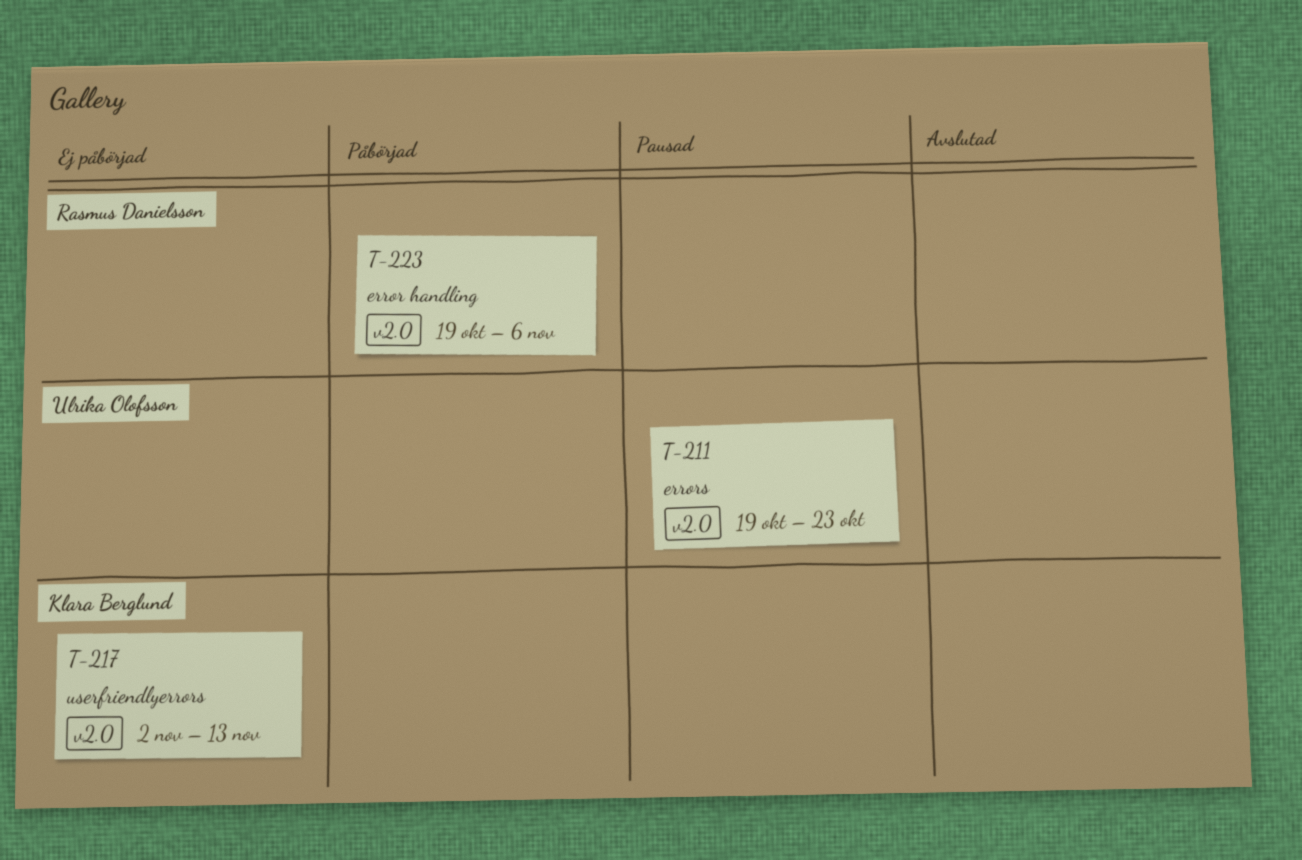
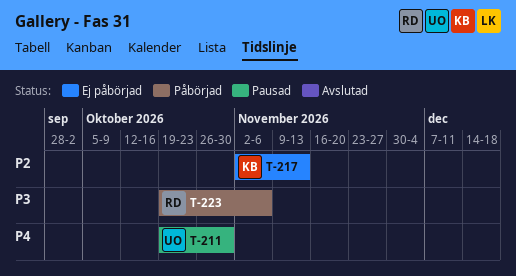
T-211, due: Oct 23 -> Oct 30

